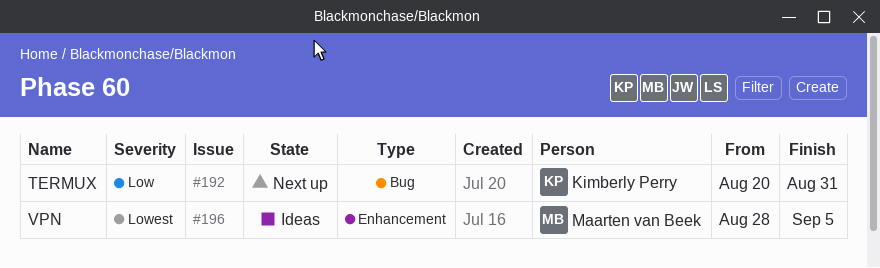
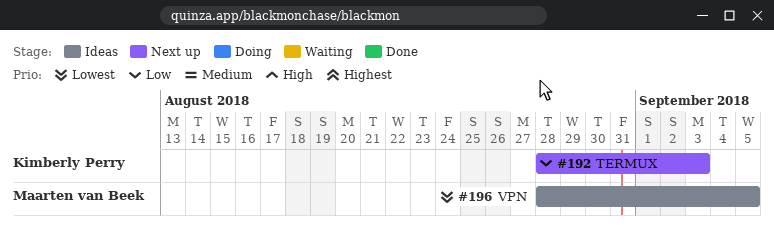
#192, start: Aug 20 -> Aug 28
#192, due: Aug 31 -> Sep 3

